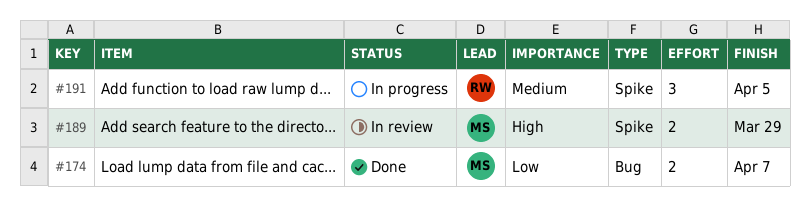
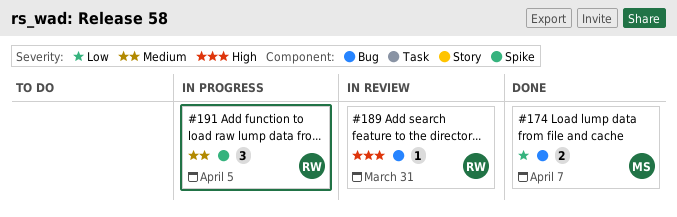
#189, owner: MS -> RW
#189, label: Spike -> Bug
#189, estimate: 2 -> 1
#189, due: Mar 29 -> Mar 31

